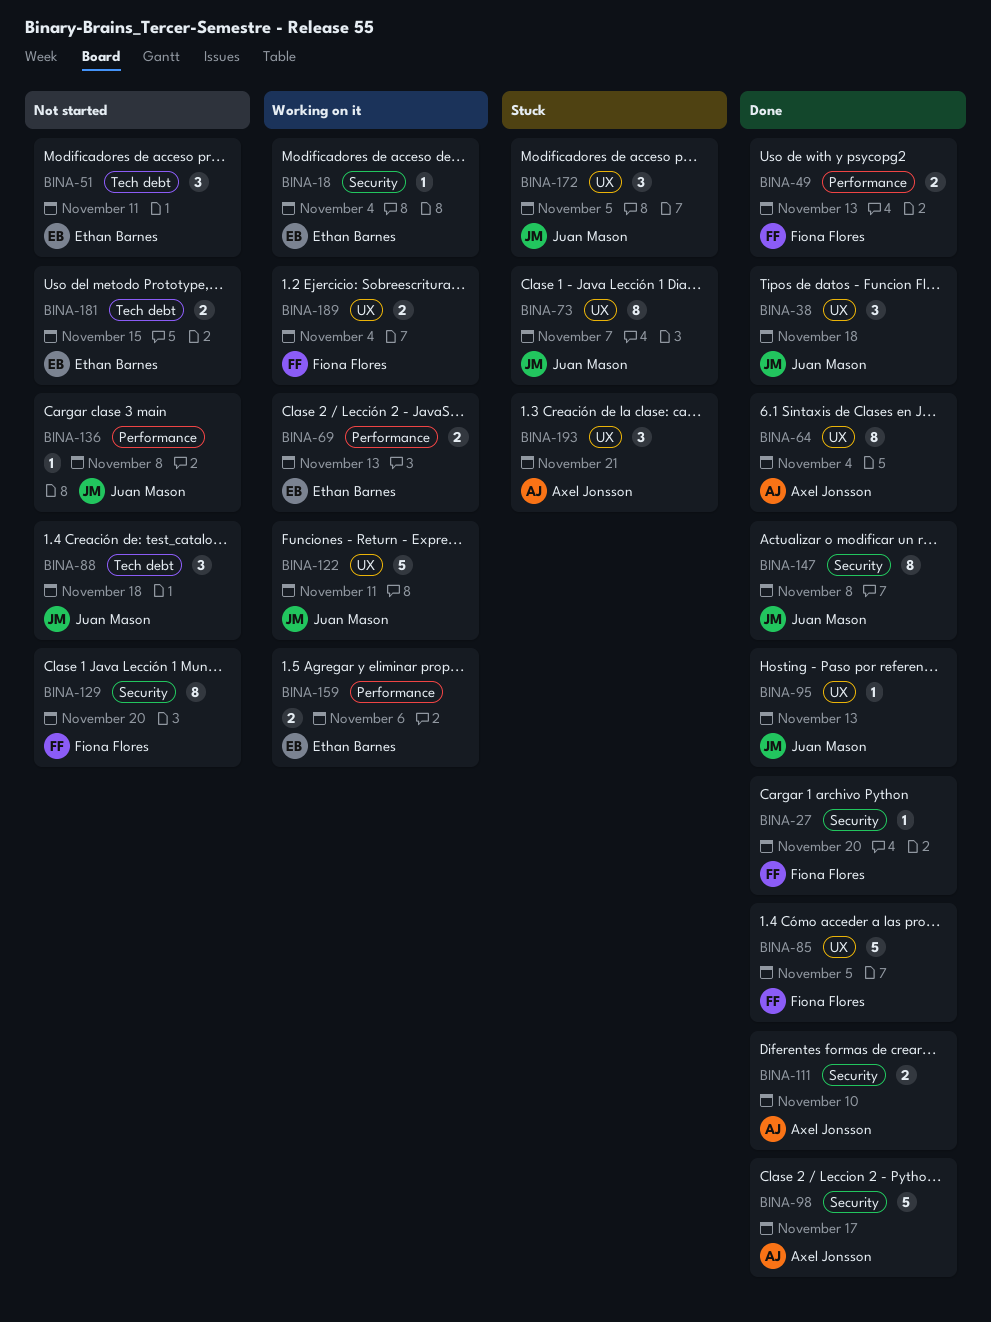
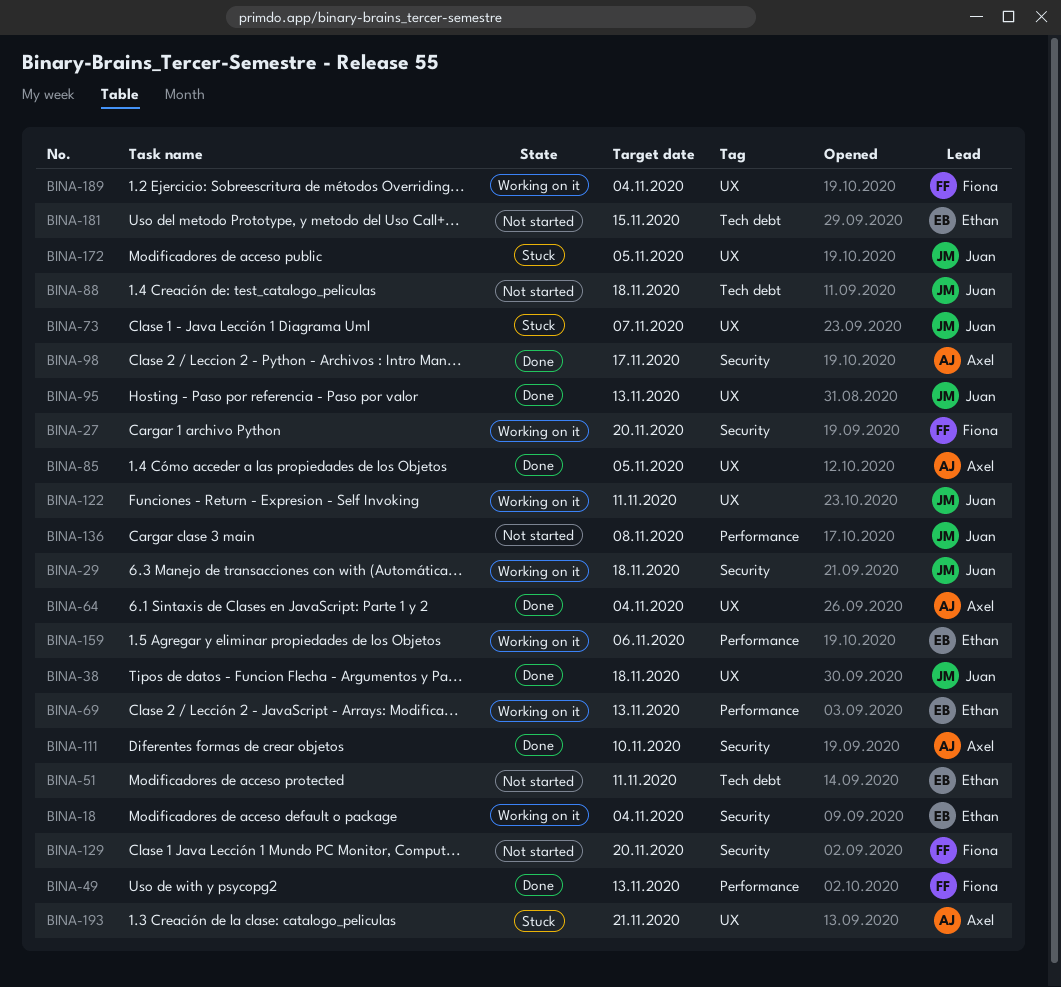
BINA-27, status: Done -> Working on it
BINA-29: none -> present
BINA-85, owner: Fiona Flores -> Axel Jonsson
BINA-147: present -> none

